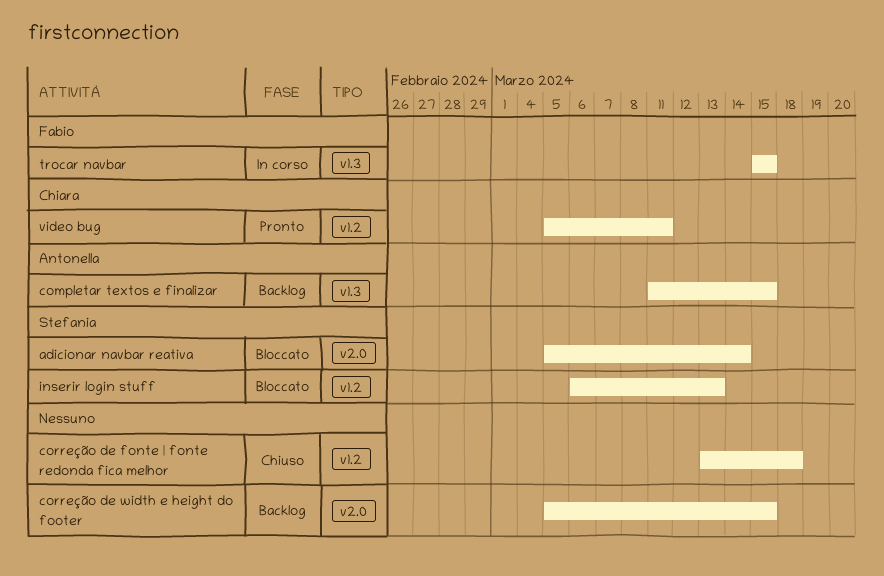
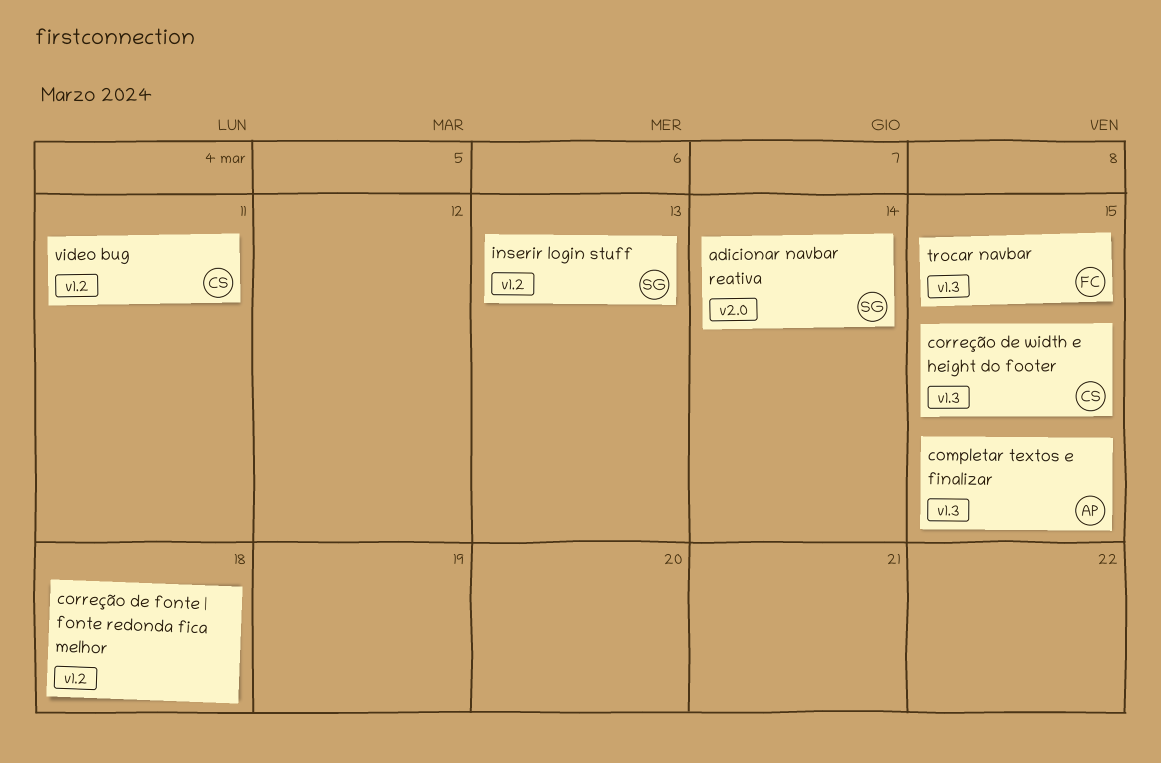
correção de width e height do footer, owner: none -> Chiara
correção de width e height do footer, label: v2.0 -> v1.3

